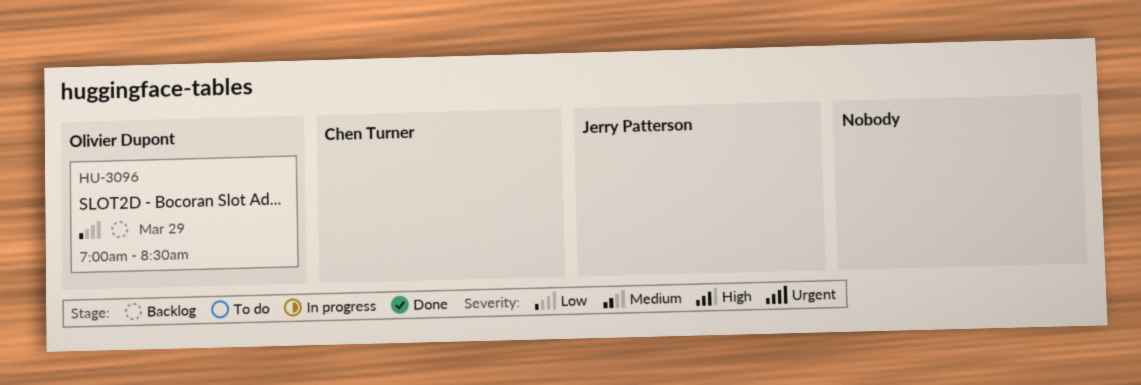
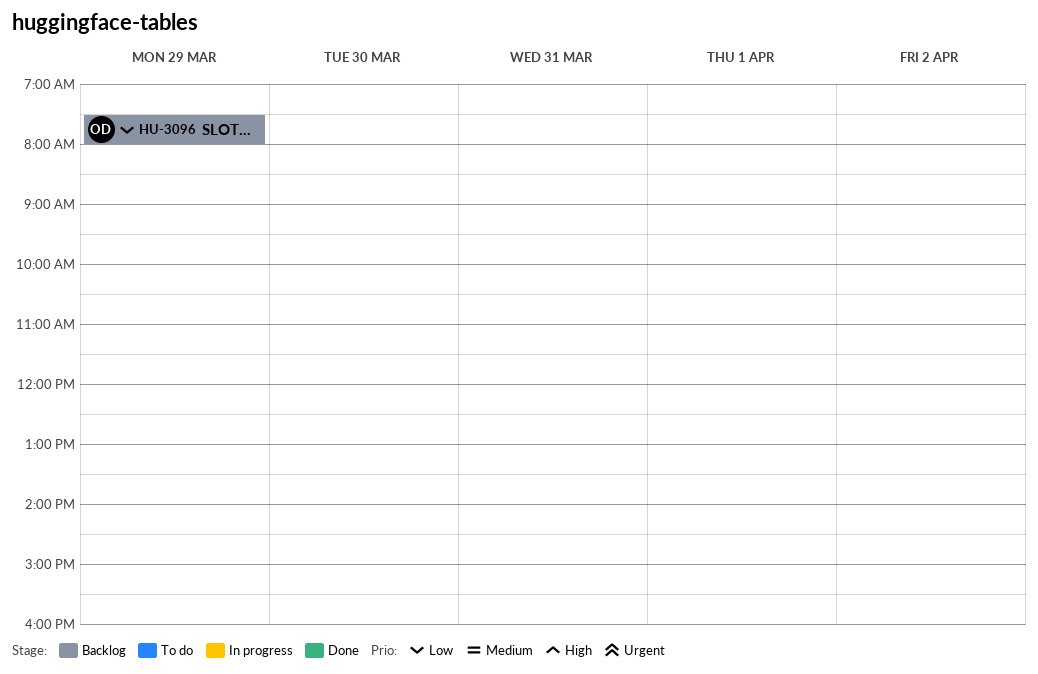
HU-3096, begins: 07:00 -> 07:30
HU-3096, ends: 08:30 -> 08:00

